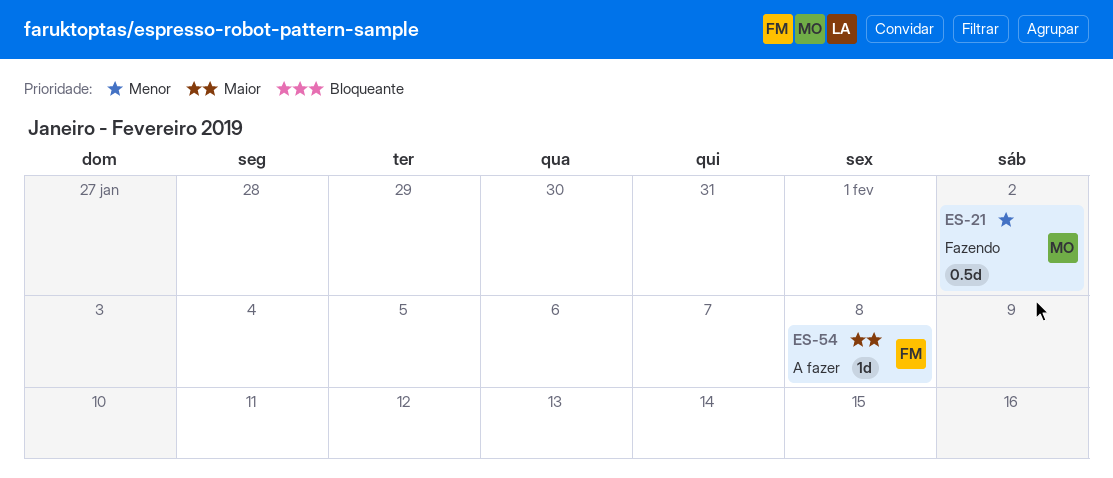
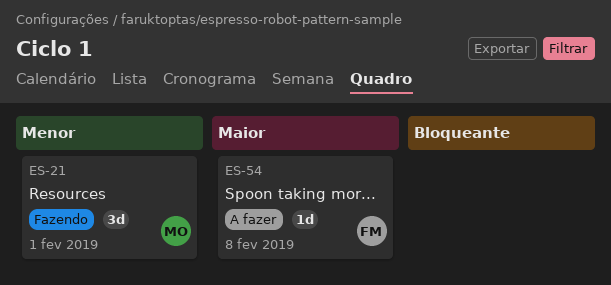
ES-21, estimate: 0.5d -> 3d
ES-21, due: Feb 2 -> Feb 1

